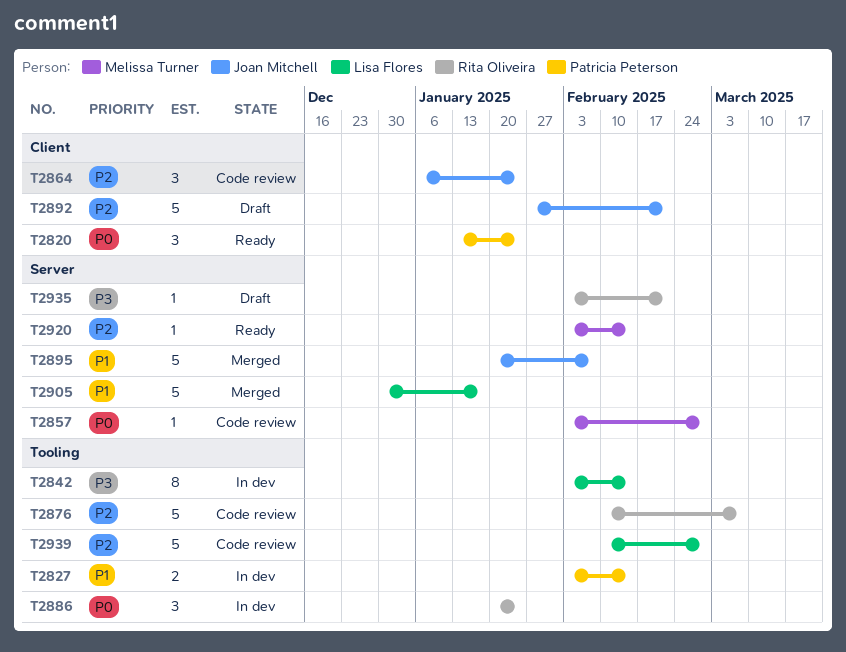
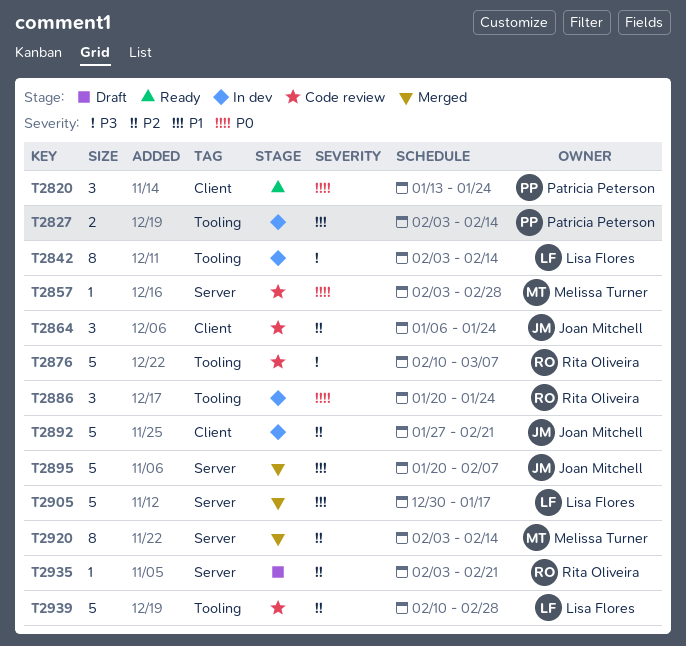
T2876, priority: P2 -> P3
T2892, status: Draft -> In dev
T2920, status: Ready -> Merged
T2920, estimate: 1 -> 8
T2935, priority: P3 -> P2

